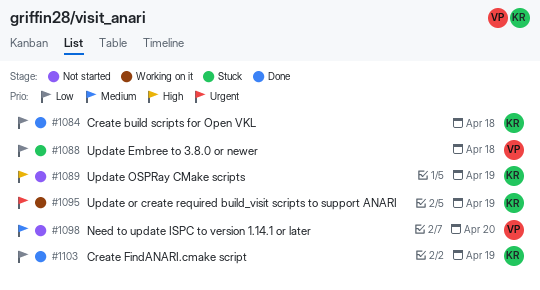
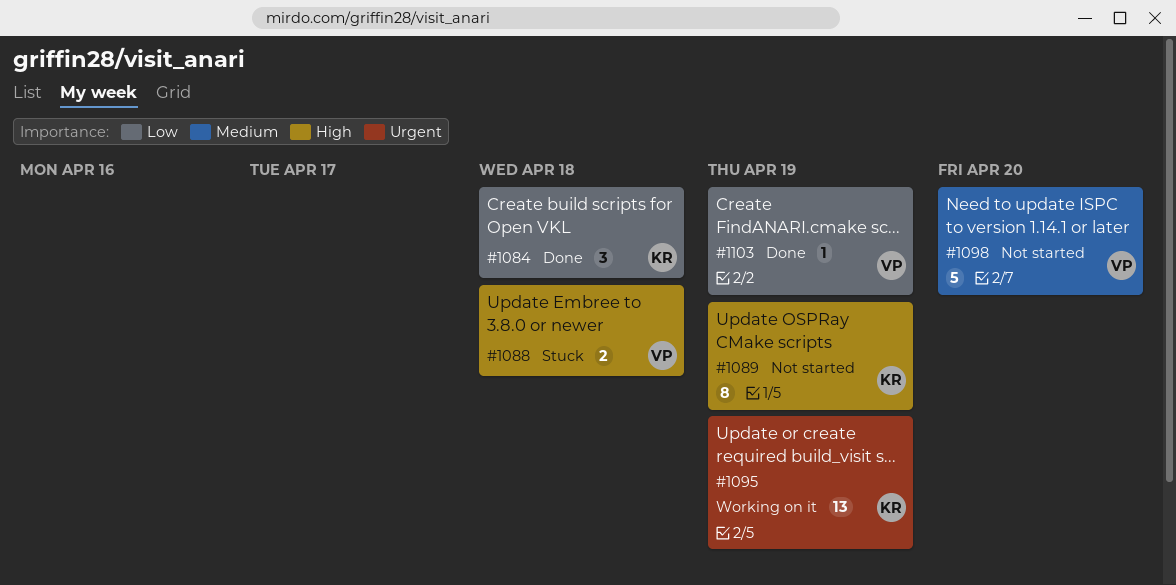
#1088, priority: Low -> High
#1103, owner: KR -> VP

